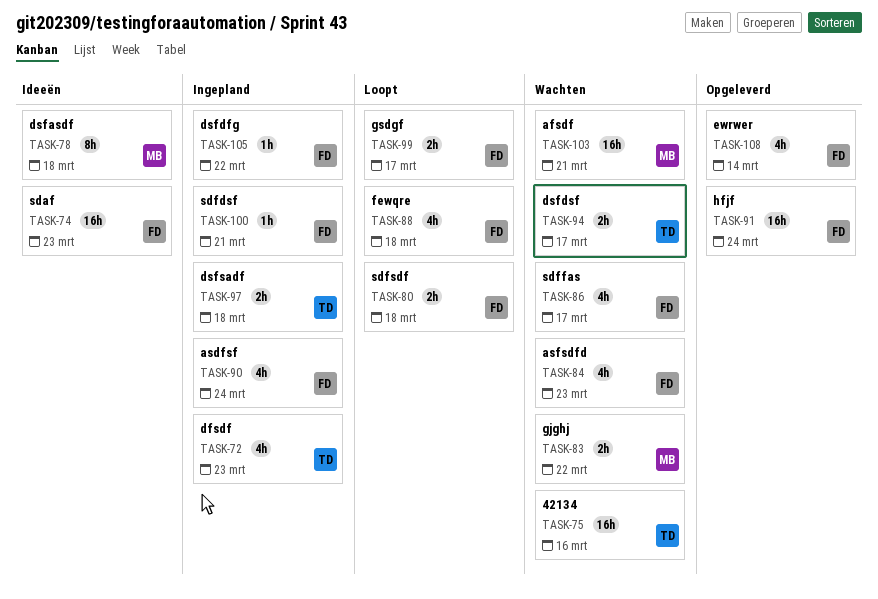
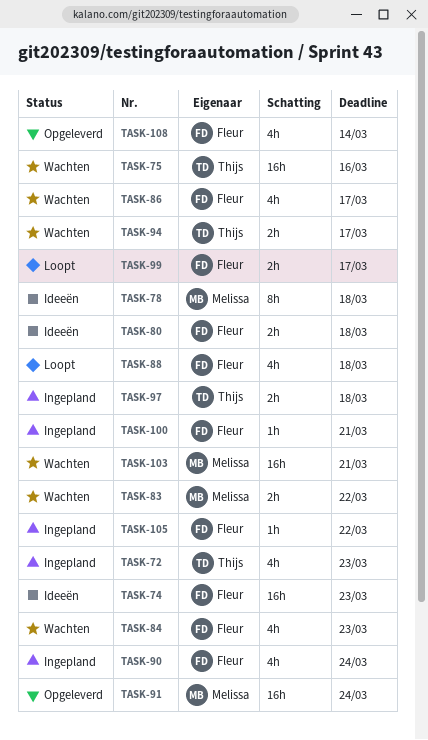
TASK-80, status: Loopt -> Ideeën
TASK-91, owner: Fleur -> Melissa

